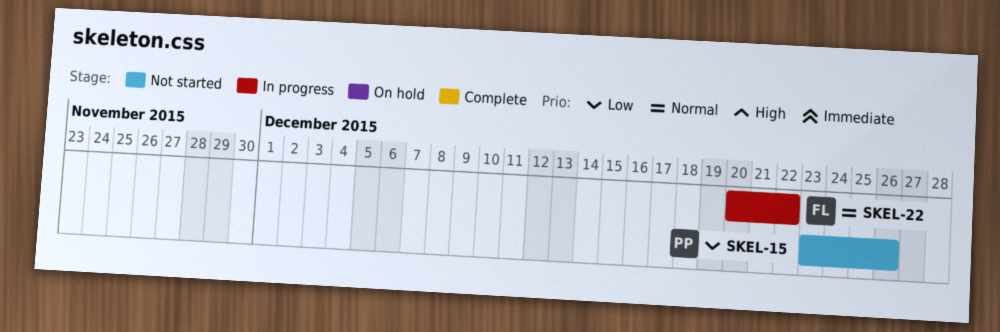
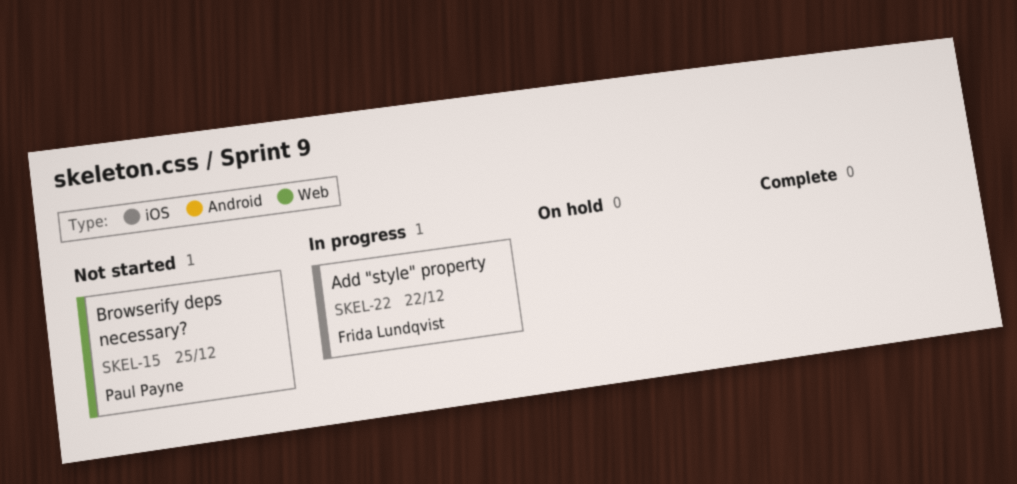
SKEL-15, due: Dec 26 -> Dec 25

